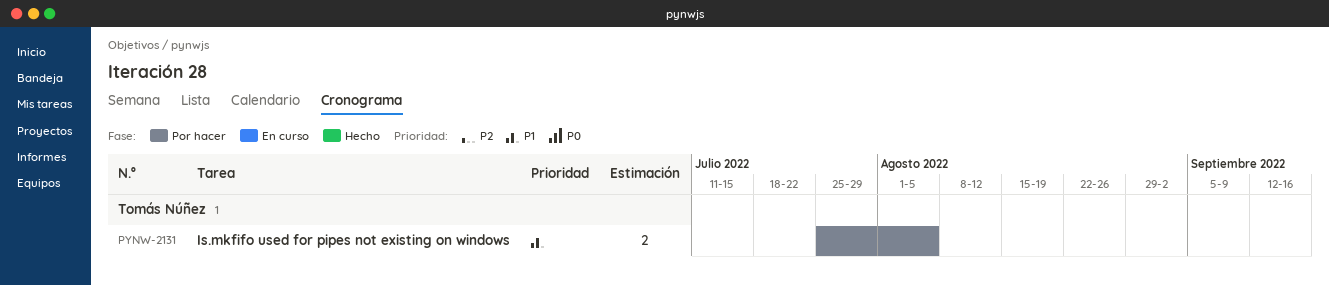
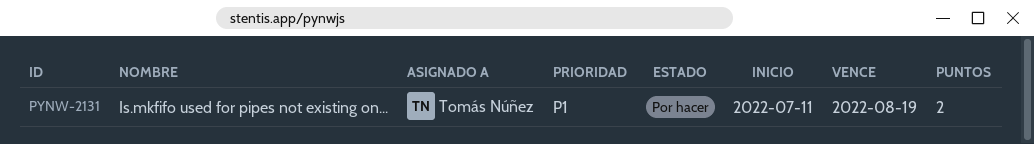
PYNW-2131, start: Jul 25 -> Jul 11
PYNW-2131, due: Aug 5 -> Aug 19

